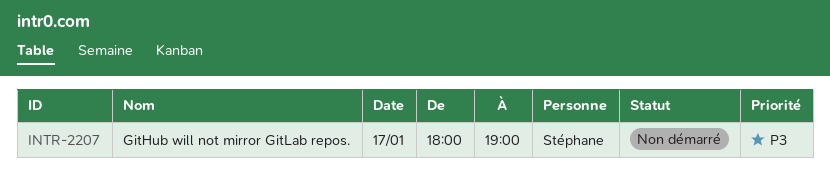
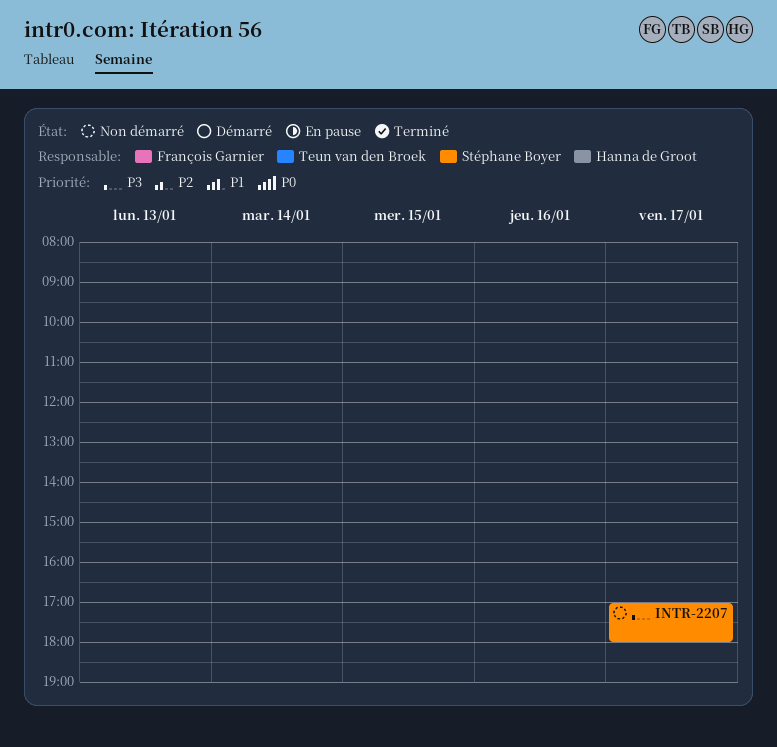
INTR-2207, begins: 18:00 -> 17:00
INTR-2207, ends: 19:00 -> 18:00

